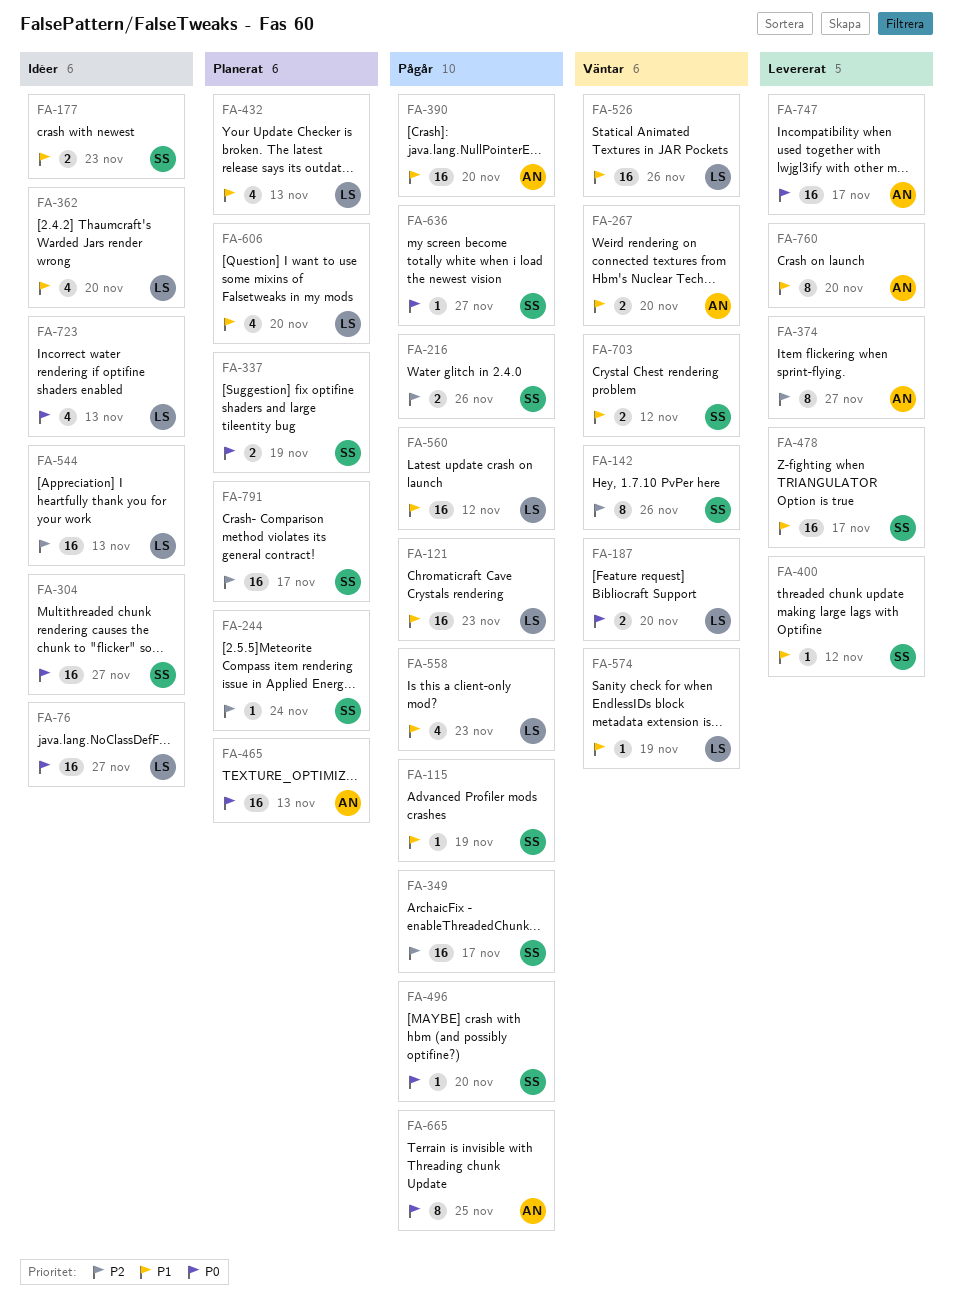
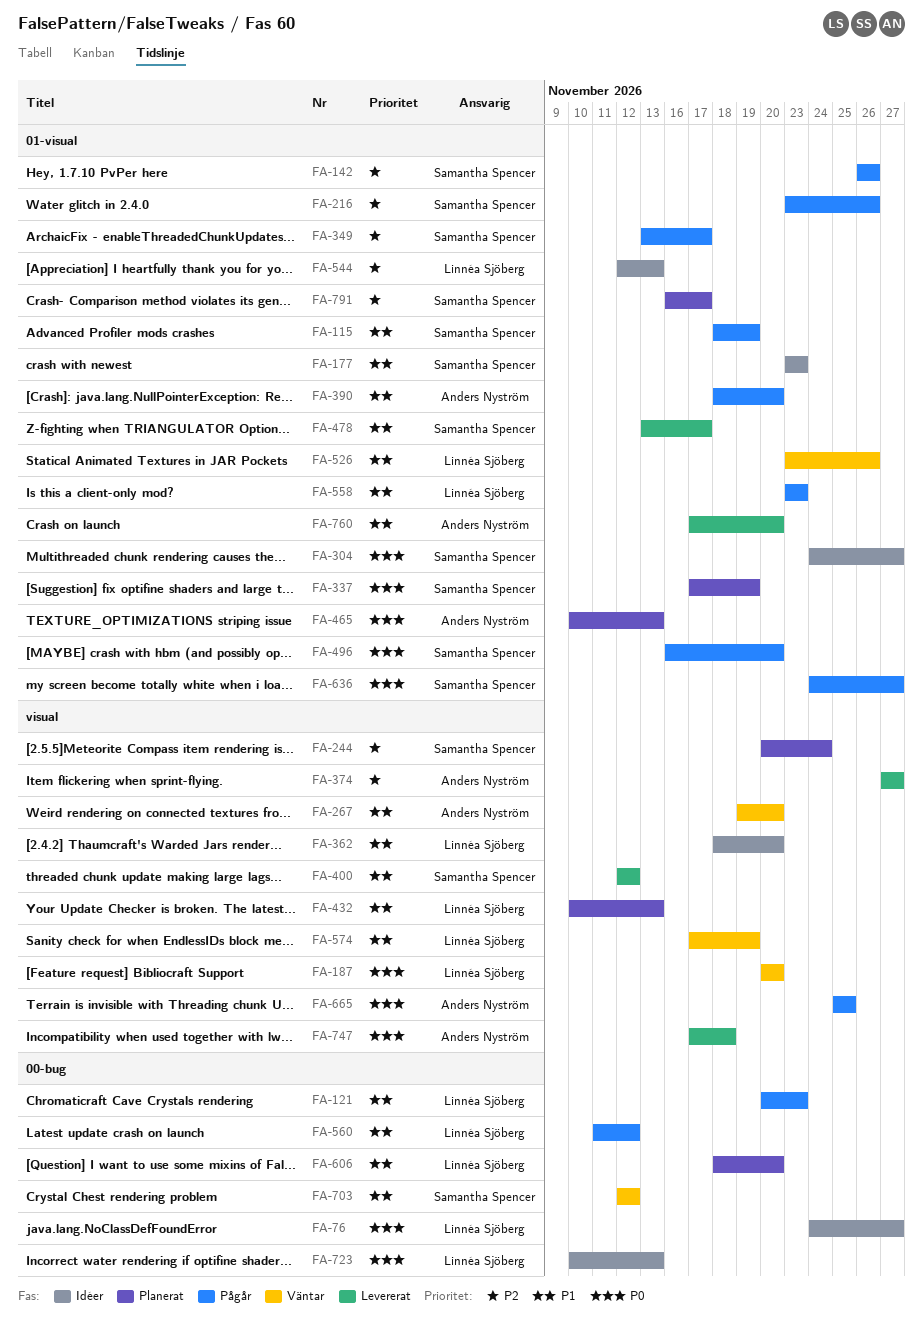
FA-142, status: Väntar -> Pågår
FA-747, due: Nov 17 -> Nov 18

